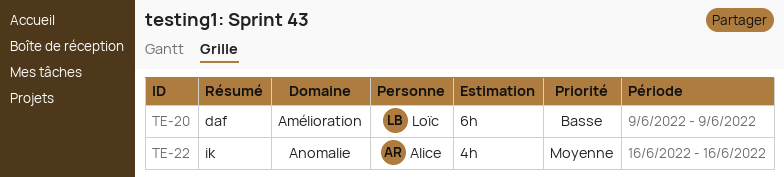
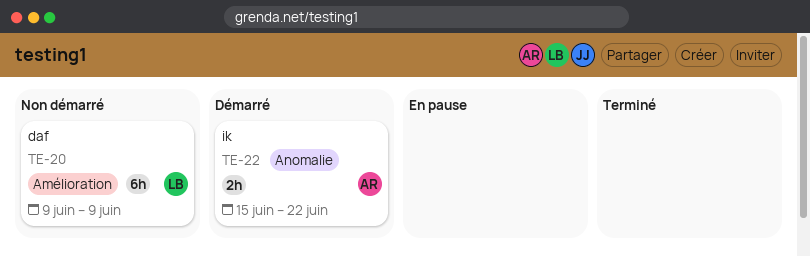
TE-22, estimate: 4h -> 2h
TE-22, start: Jun 16 -> Jun 15
TE-22, due: Jun 16 -> Jun 22

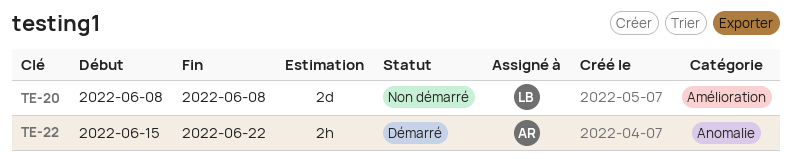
TE-20, estimate: 6h -> 2d
TE-20, start: Jun 9 -> Jun 8
TE-20, due: Jun 9 -> Jun 8

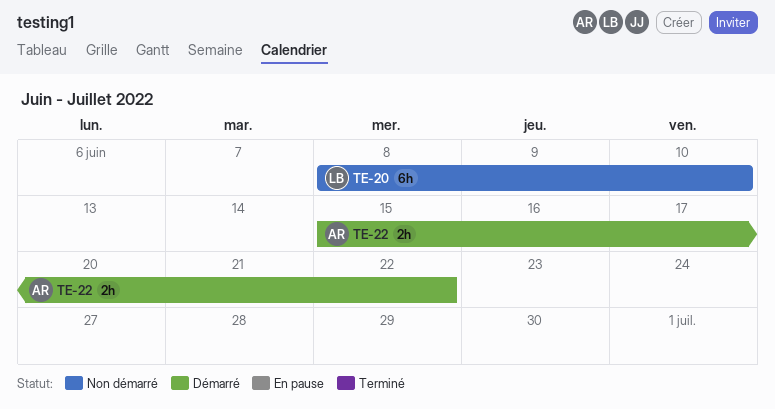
TE-20, estimate: 2d -> 6h
TE-20, due: Jun 8 -> Jun 10

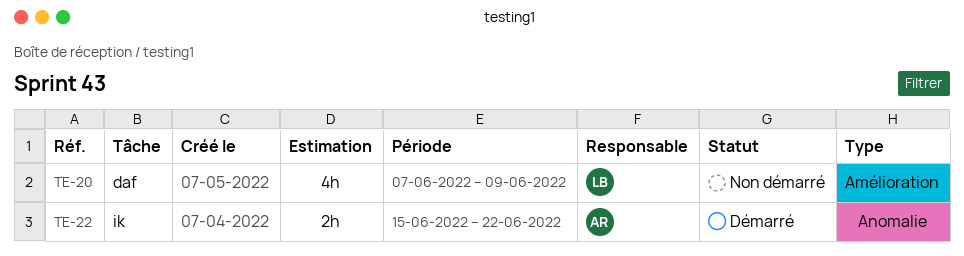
TE-20, estimate: 6h -> 4h
TE-20, start: Jun 8 -> Jun 7
TE-20, due: Jun 10 -> Jun 9

